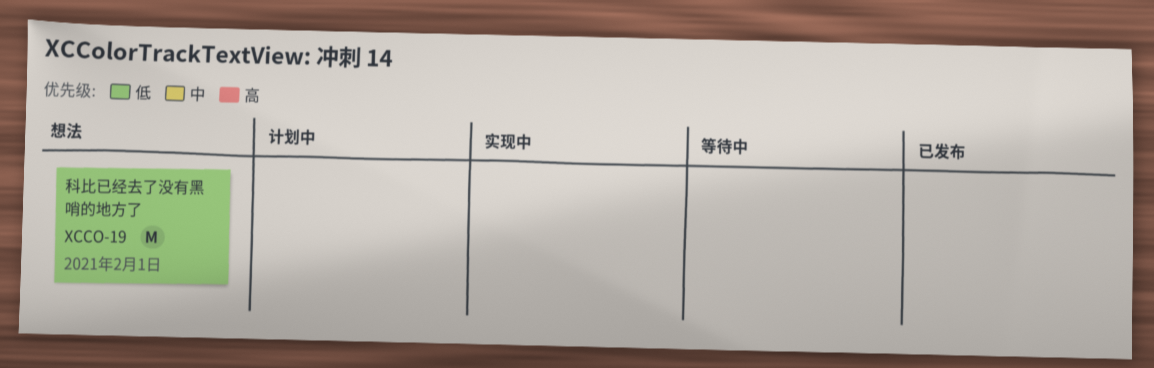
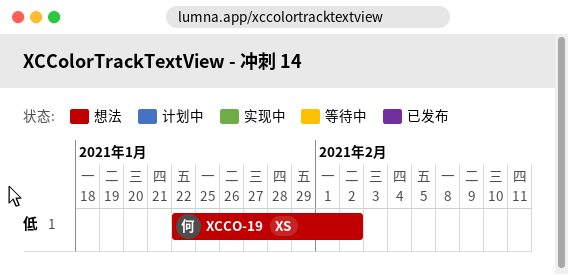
XCCO-19, estimate: M -> XS
XCCO-19, due: Feb 1 -> Feb 2

